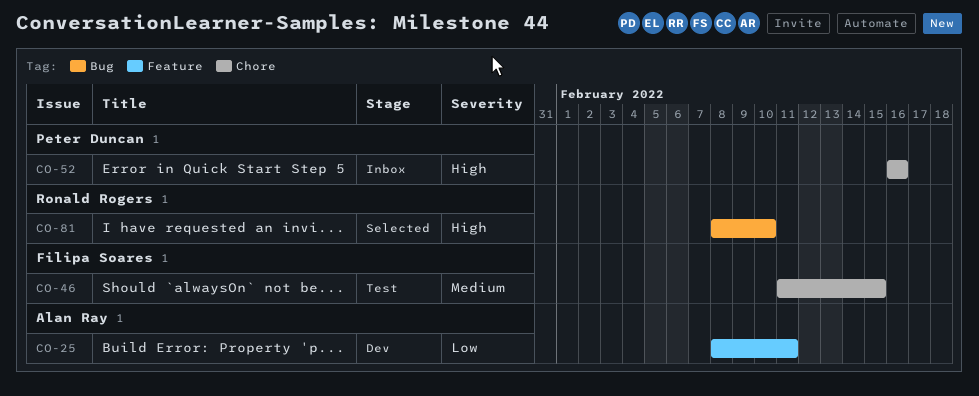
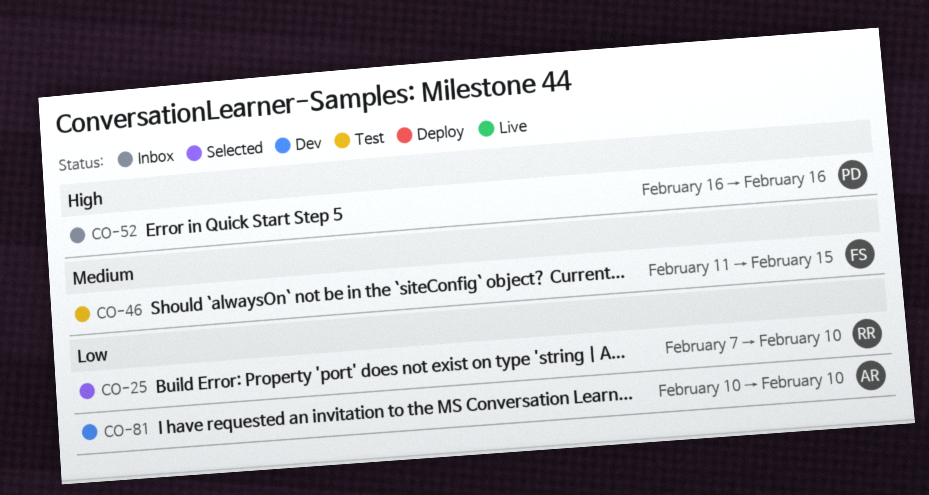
CO-25, status: Dev -> Selected
CO-25, owner: Alan Ray -> Ronald Rogers
CO-25, start: Feb 8 -> Feb 7
CO-25, due: Feb 11 -> Feb 10
CO-81, status: Selected -> Dev
CO-81, owner: Ronald Rogers -> Alan Ray
CO-81, priority: High -> Low
CO-81, start: Feb 8 -> Feb 10

